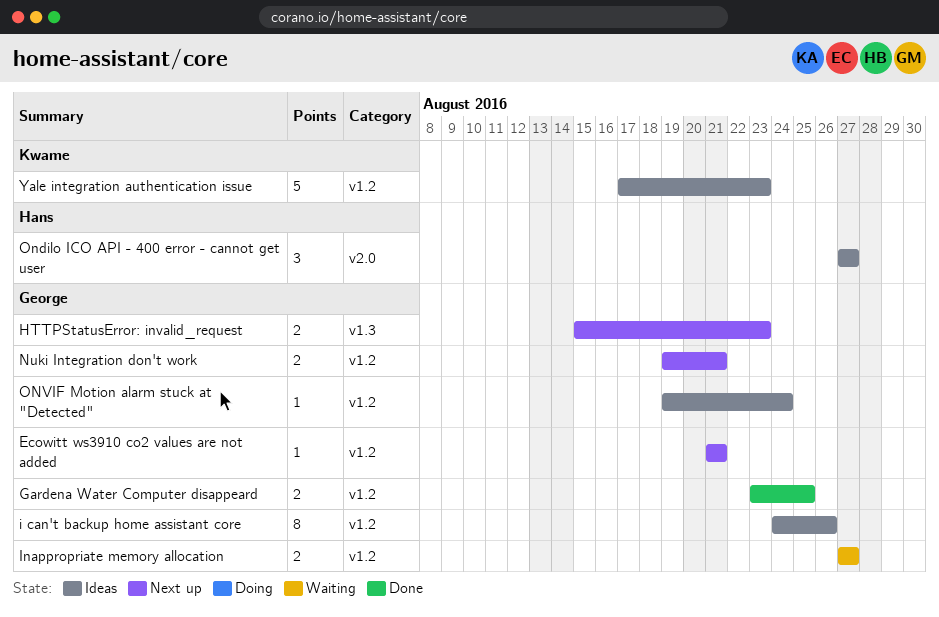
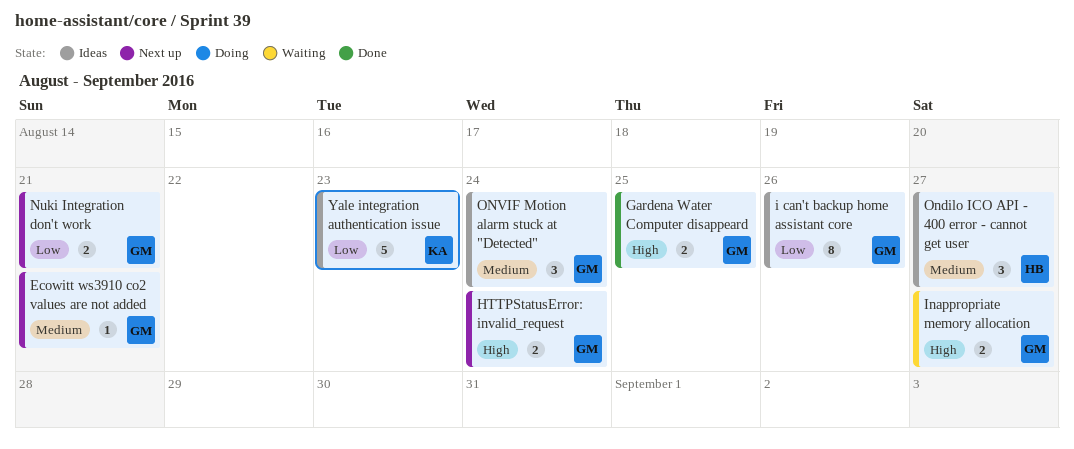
HTTPStatusError: invalid_request, due: Aug 23 -> Aug 24
ONVIF Motion alarm stuck at "Detected", estimate: 1 -> 3

